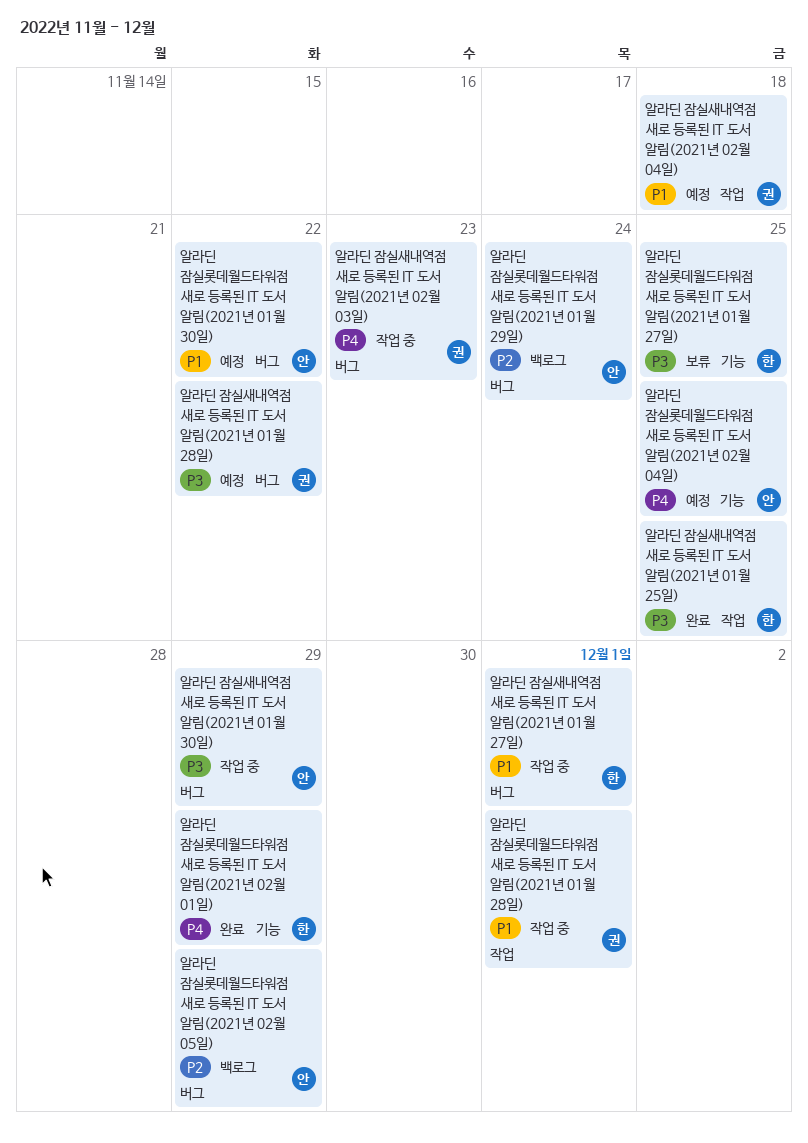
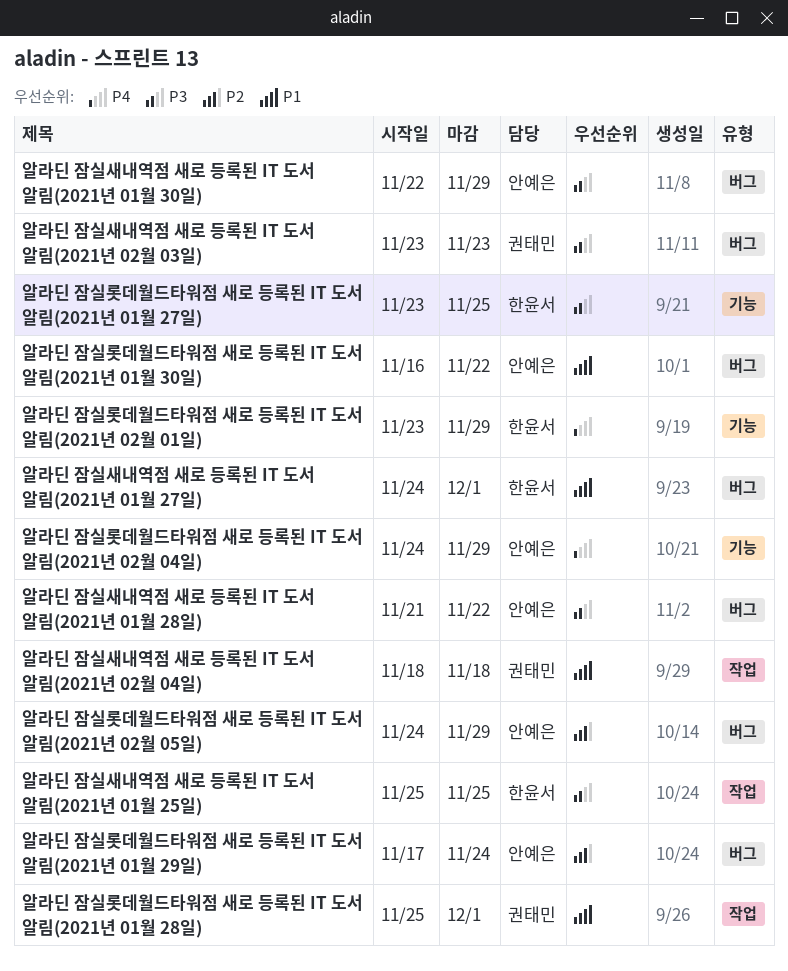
알라딘 잠실롯데월드타워점 새로 등록된 IT 도서 알림(2021년 02월 04일), due: Nov 25 -> Nov 29
알라딘 잠실새내역점 새로 등록된 IT 도서 알림(2021년 01월 28일), owner: 권태민 -> 안예은
알라딘 잠실새내역점 새로 등록된 IT 도서 알림(2021년 02월 03일), priority: P4 -> P3

